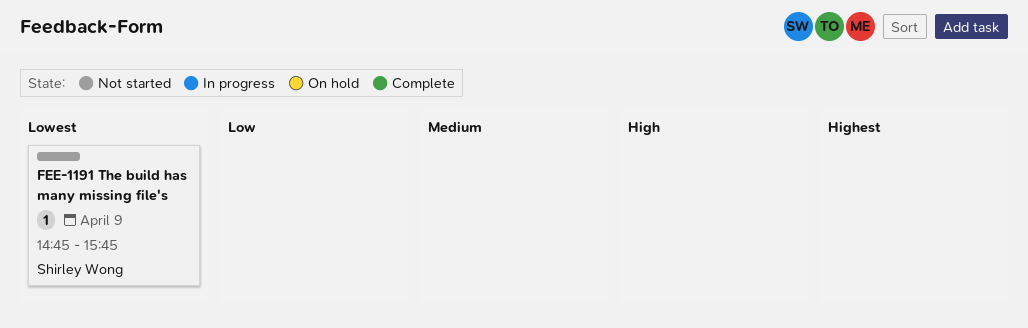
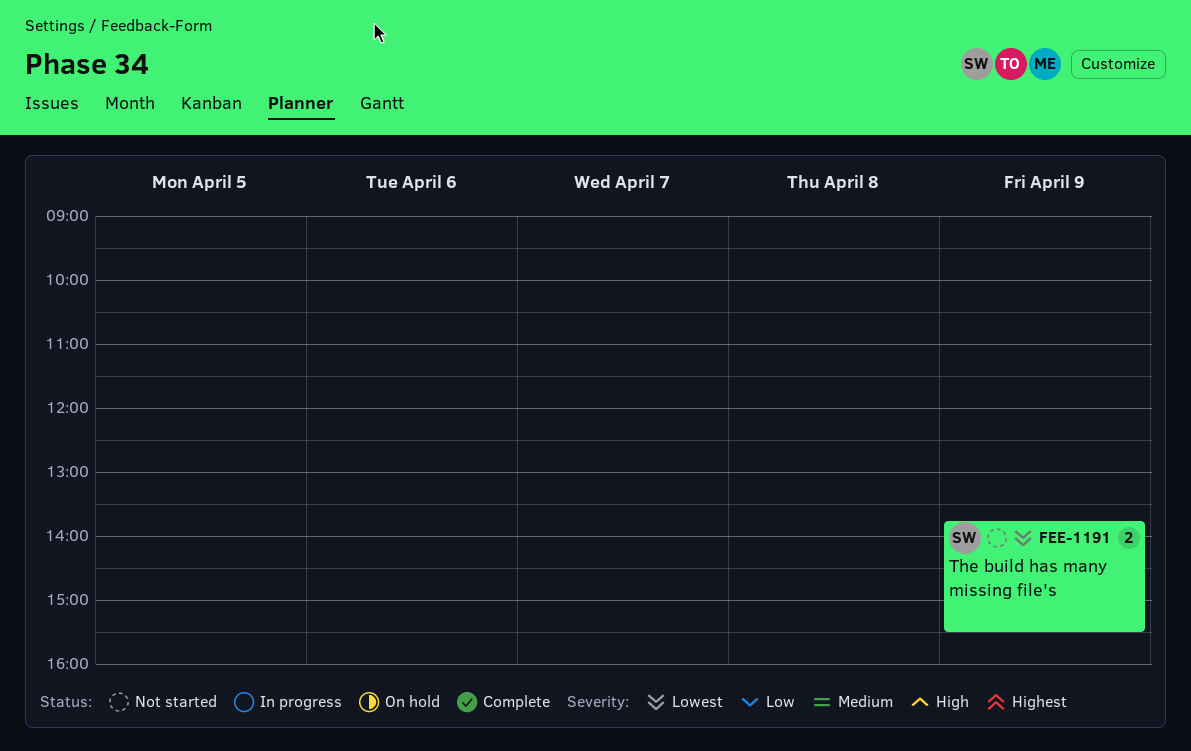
FEE-1191, estimate: 1 -> 2
FEE-1191, begins: 14:45 -> 13:45
FEE-1191, ends: 15:45 -> 15:30

